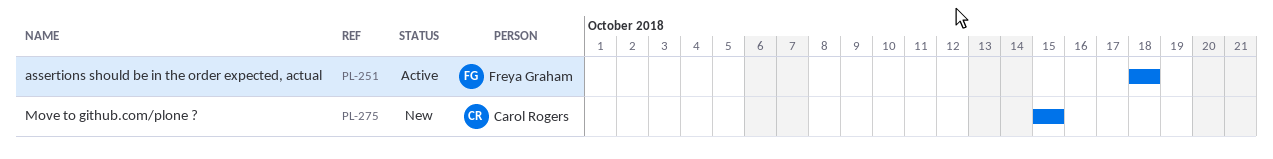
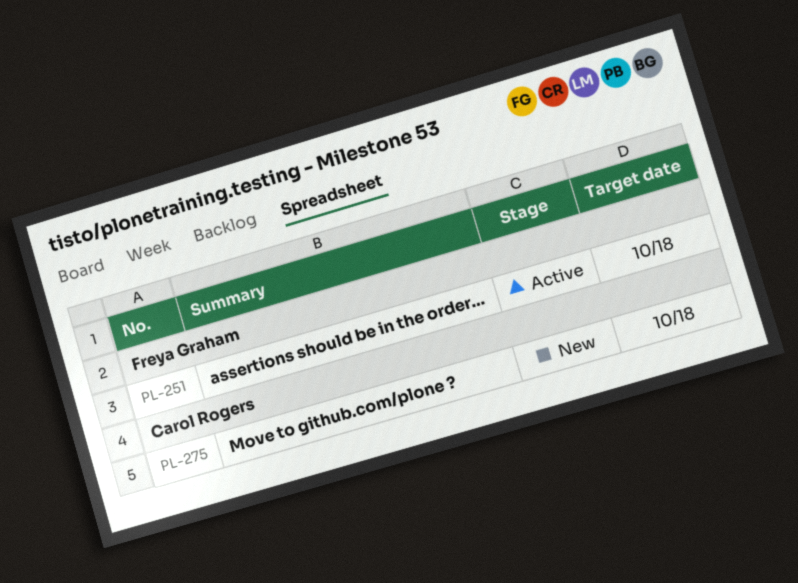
PL-275, due: Oct 15 -> Oct 18

